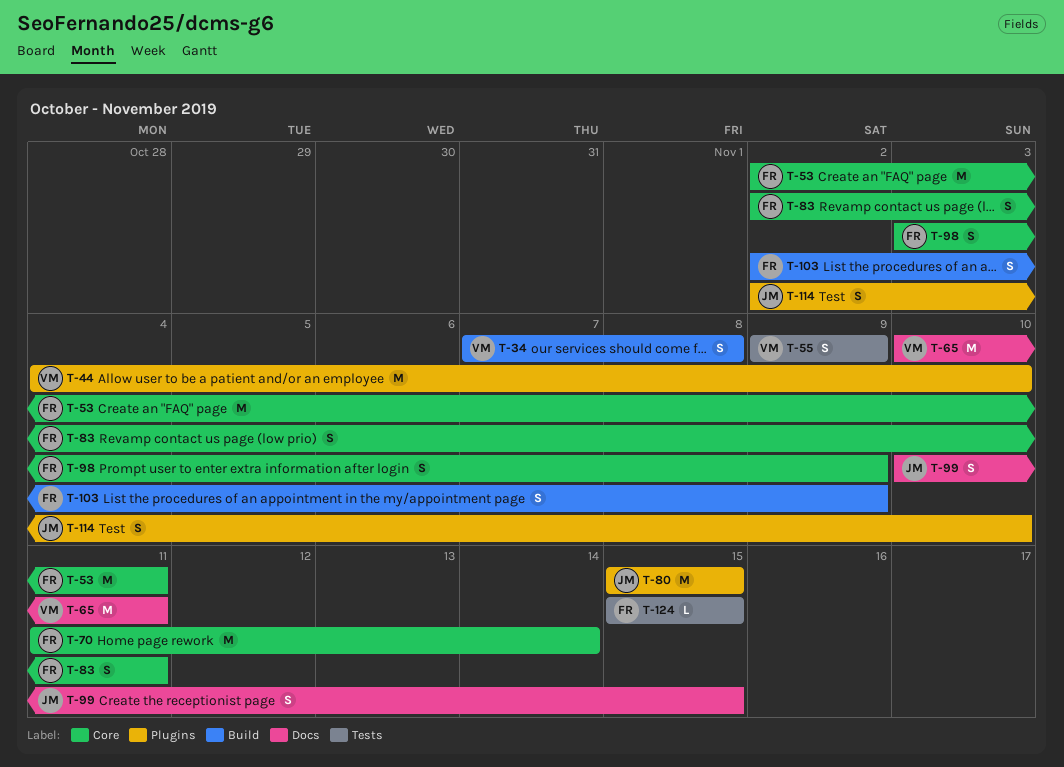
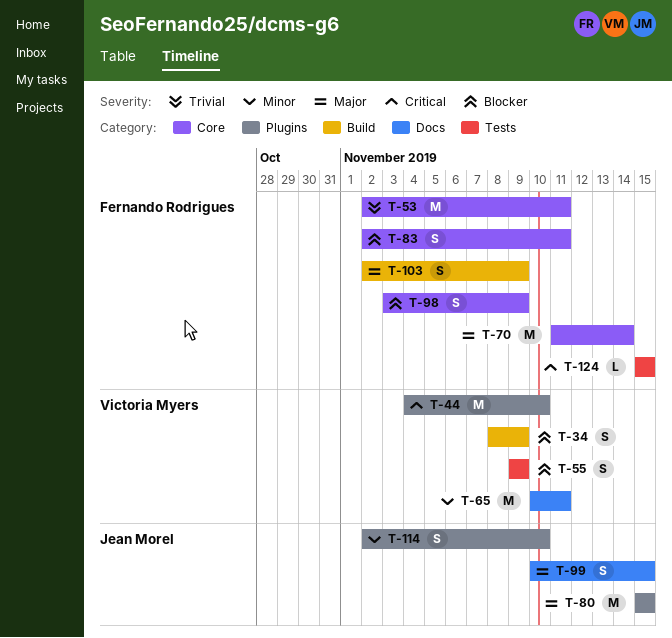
T-34, start: Nov 7 -> Nov 8
T-34, due: Nov 8 -> Nov 9

